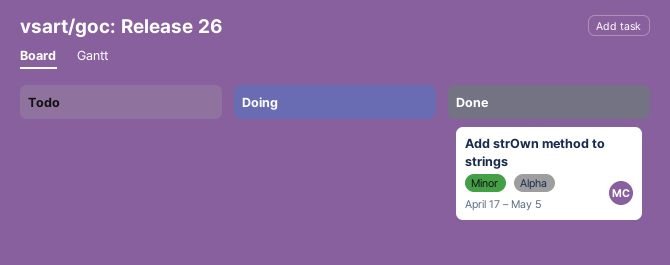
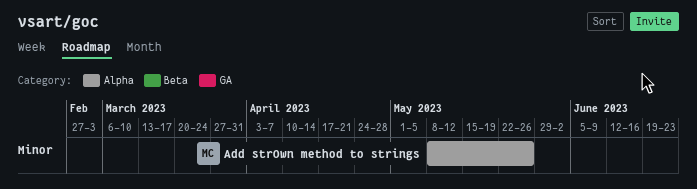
Add strOwn method to strings, start: Apr 17 -> May 8
Add strOwn method to strings, due: May 5 -> May 26

